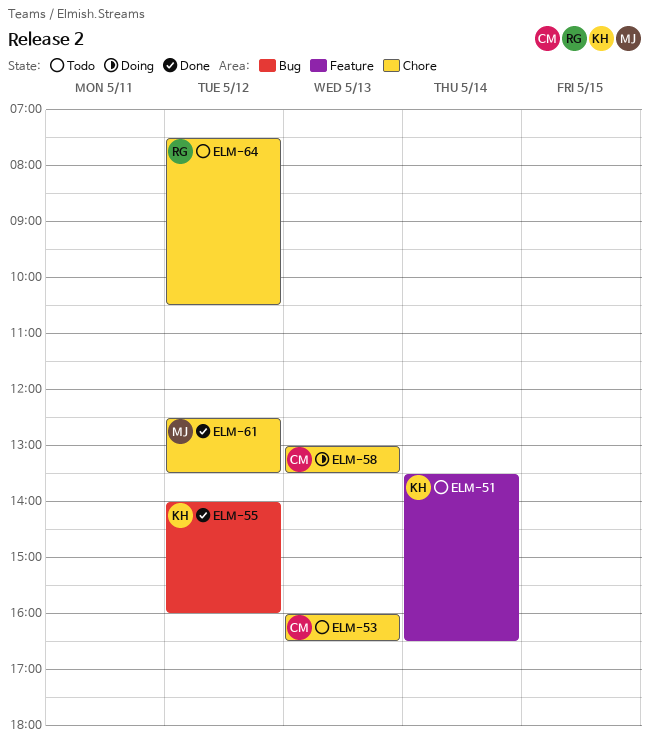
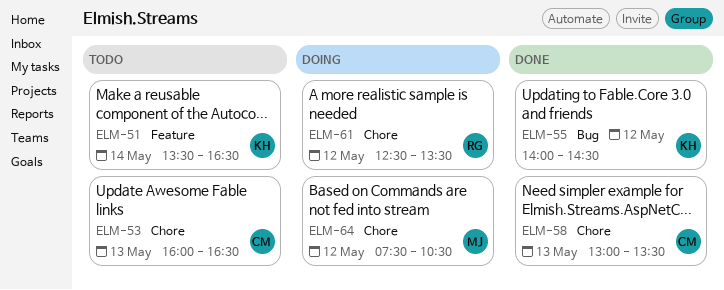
ELM-55, ends: 16:00 -> 14:30
ELM-58, status: Doing -> Done
ELM-61, status: Done -> Doing
ELM-61, owner: MJ -> RG
ELM-64, status: Todo -> Doing
ELM-64, owner: RG -> MJ

